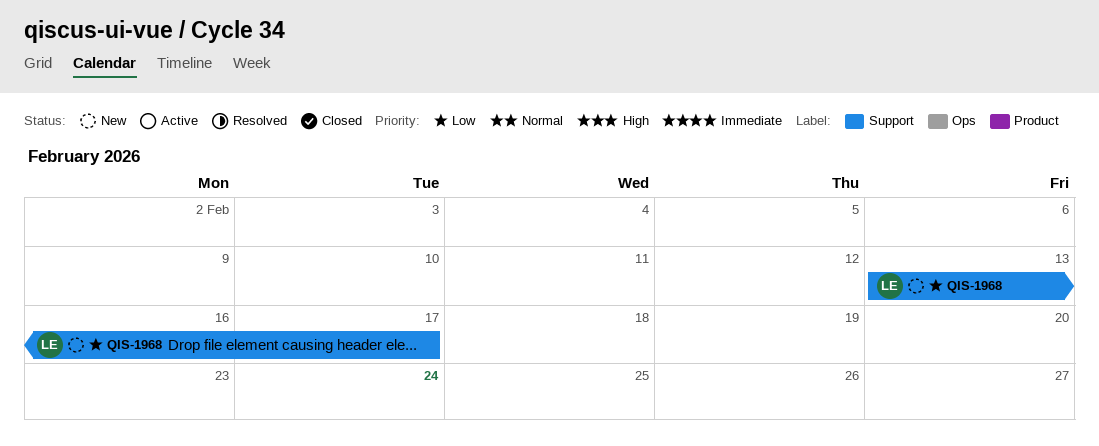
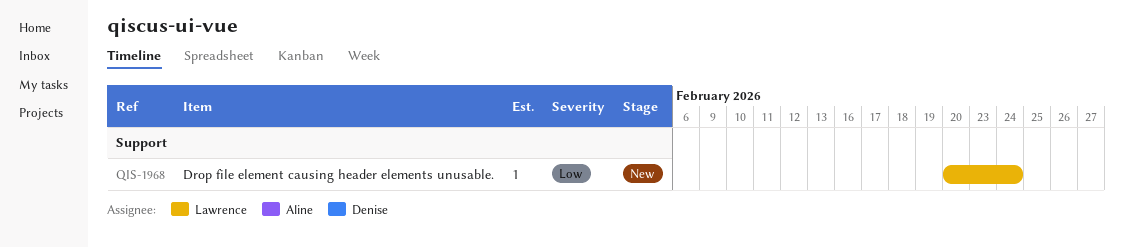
QIS-1968, start: Feb 13 -> Feb 20
QIS-1968, due: Feb 17 -> Feb 24

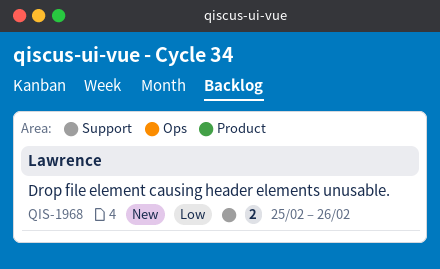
QIS-1968, estimate: 1 -> 2
QIS-1968, start: Feb 20 -> Feb 25
QIS-1968, due: Feb 24 -> Feb 26

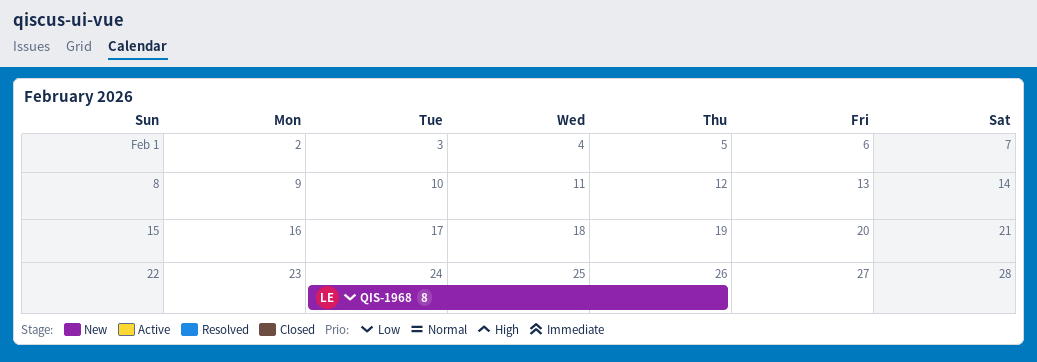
QIS-1968, estimate: 2 -> 8
QIS-1968, start: Feb 25 -> Feb 24

